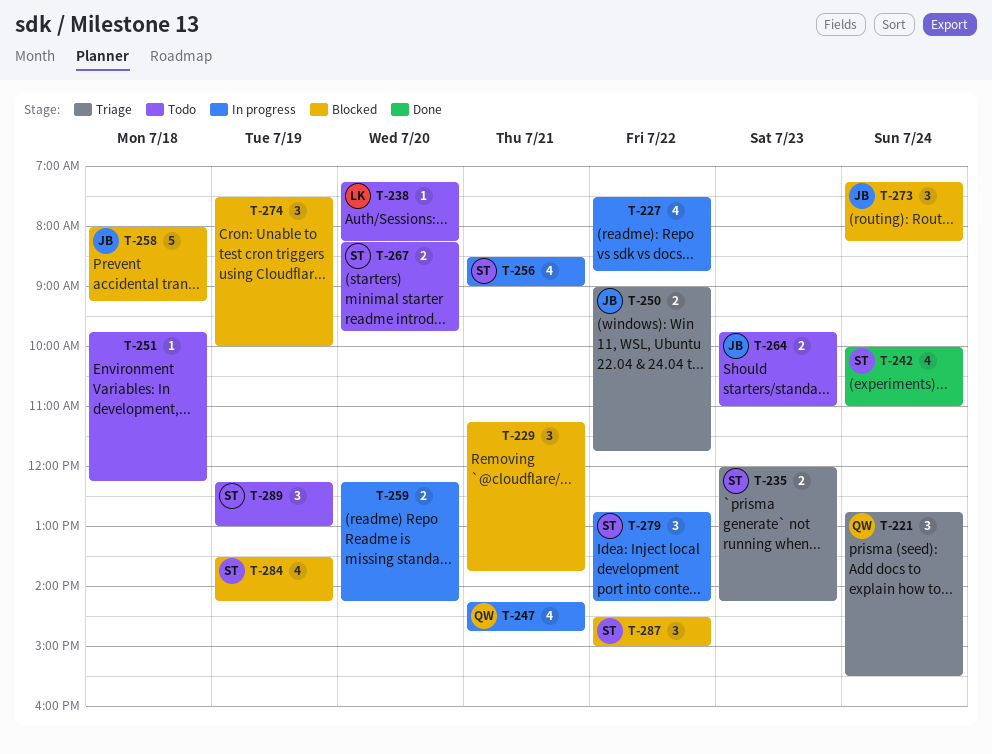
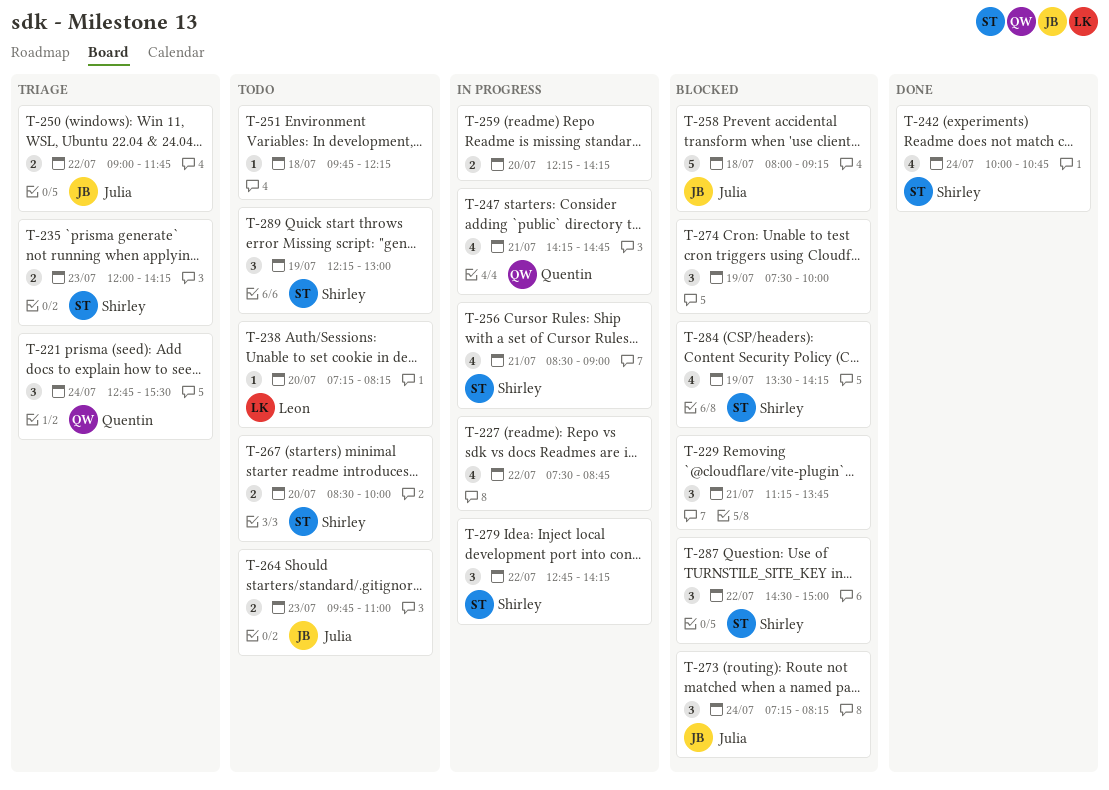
T-242, ends: 11:00 -> 10:45
T-267, begins: 08:15 -> 08:30
T-267, ends: 09:45 -> 10:00

